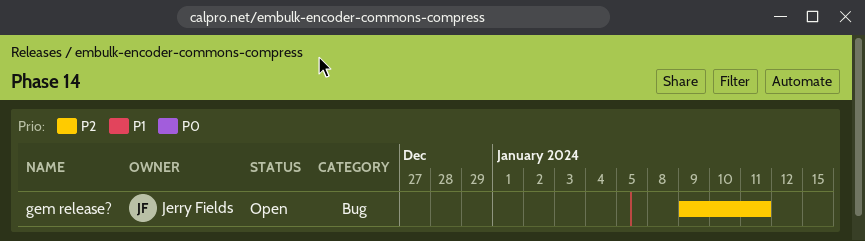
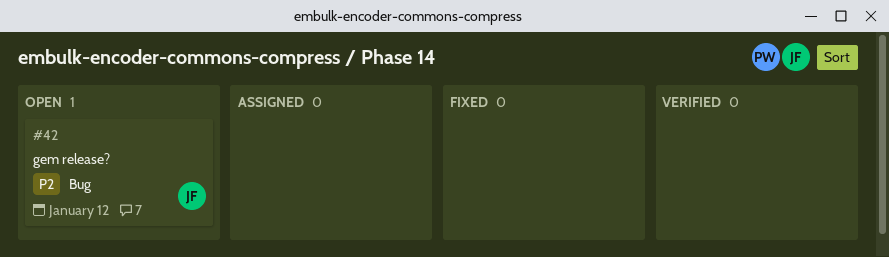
gem release?, due: Jan 11 -> Jan 12

